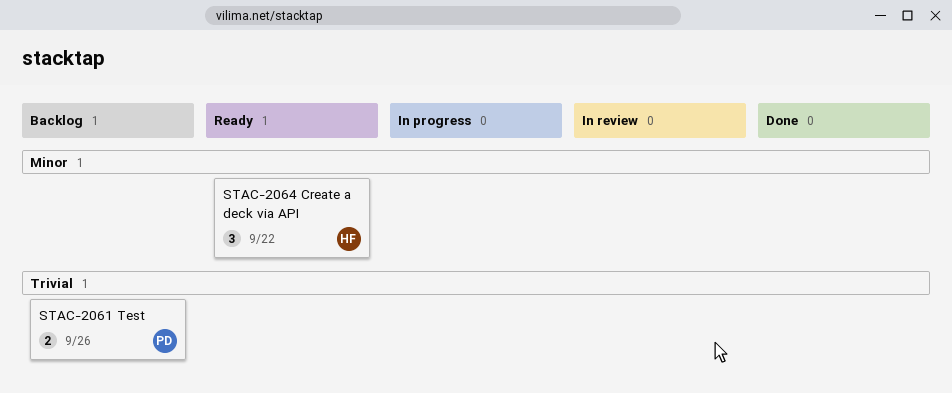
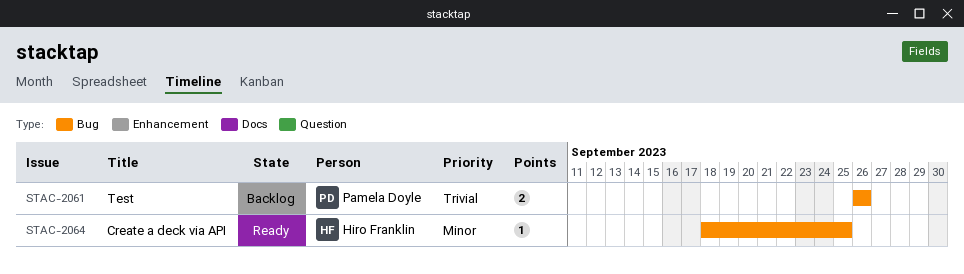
STAC-2064, estimate: 3 -> 1
STAC-2064, due: Sep 22 -> Sep 25

